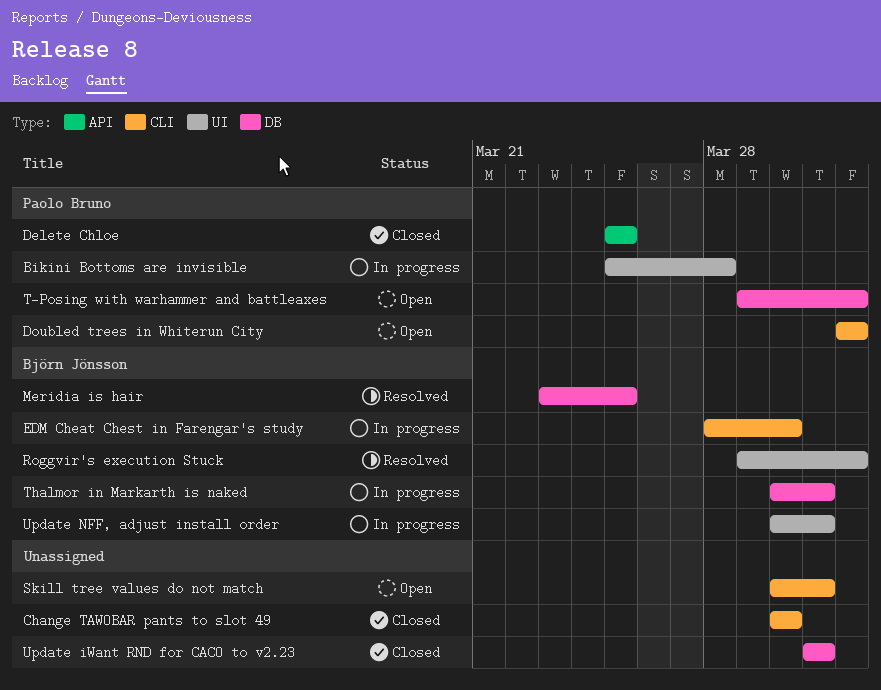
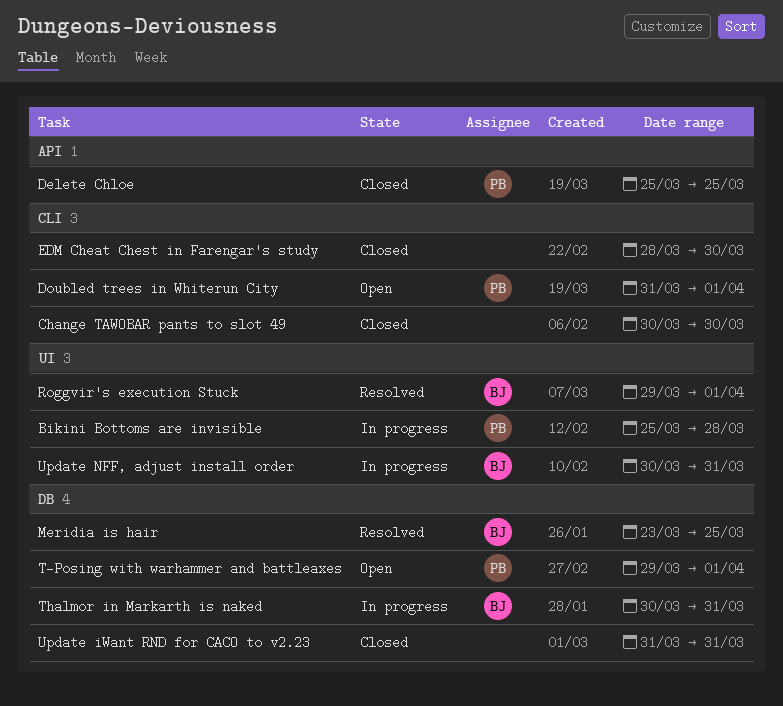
Doubled trees in Whiterun City, start: Apr 1 -> Mar 31
EDM Cheat Chest in Farengar's study, status: In progress -> Closed
EDM Cheat Chest in Farengar's study, owner: Björn Jönsson -> none
Skill tree values do not match: present -> none

